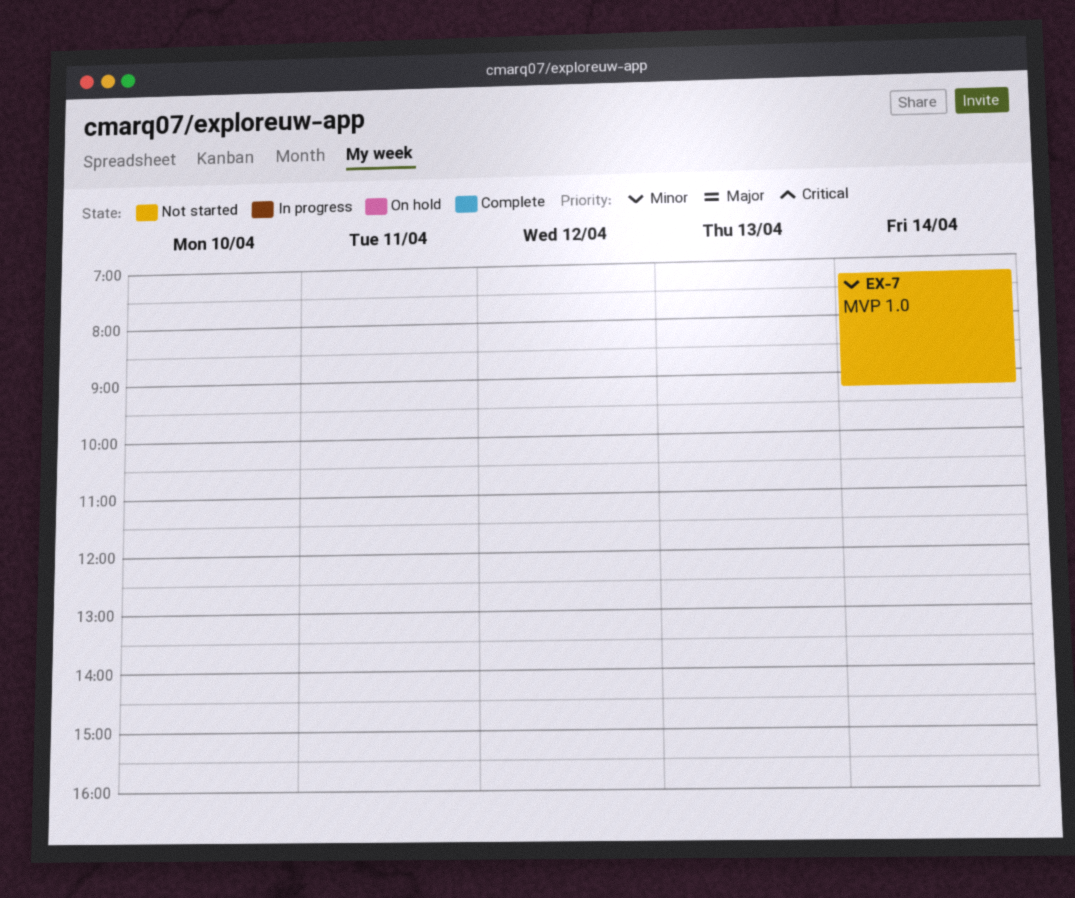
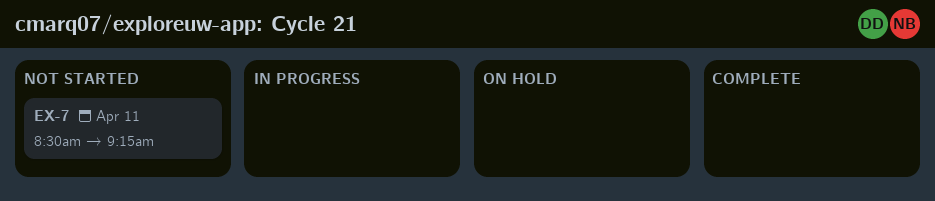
EX-7, day: Apr 14 -> Apr 11
EX-7, begins: 07:15 -> 08:30

